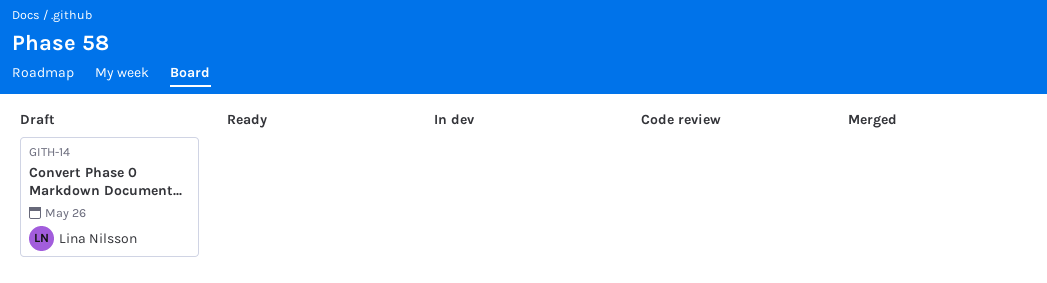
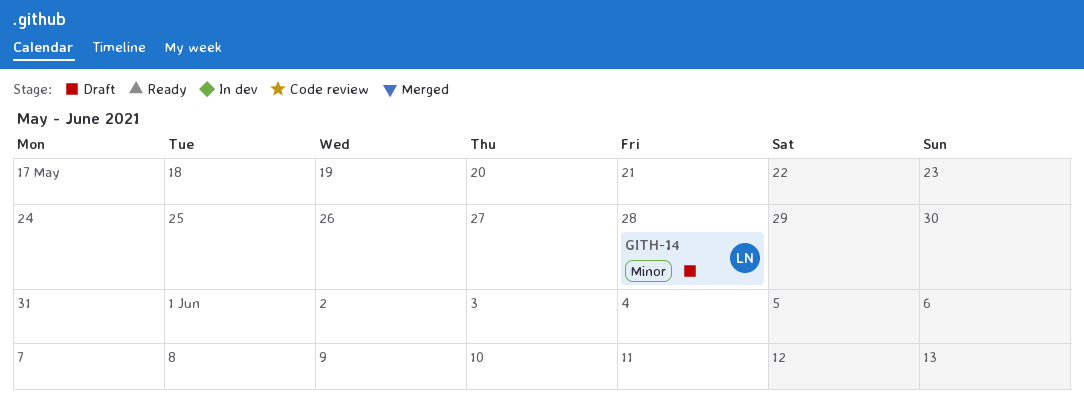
GITH-14, due: May 26 -> May 28

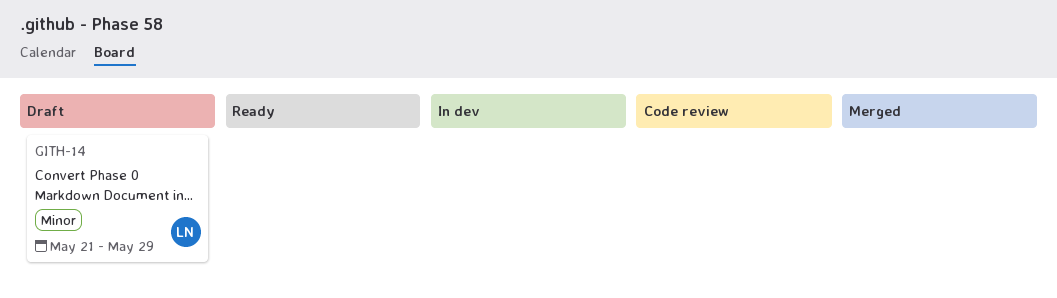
GITH-14, due: May 28 -> May 29

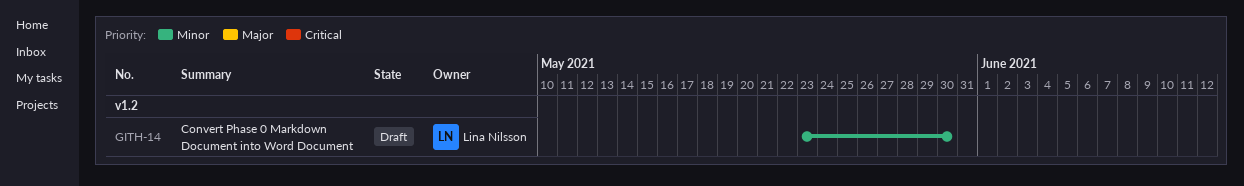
GITH-14, start: May 21 -> May 23
GITH-14, due: May 29 -> May 30

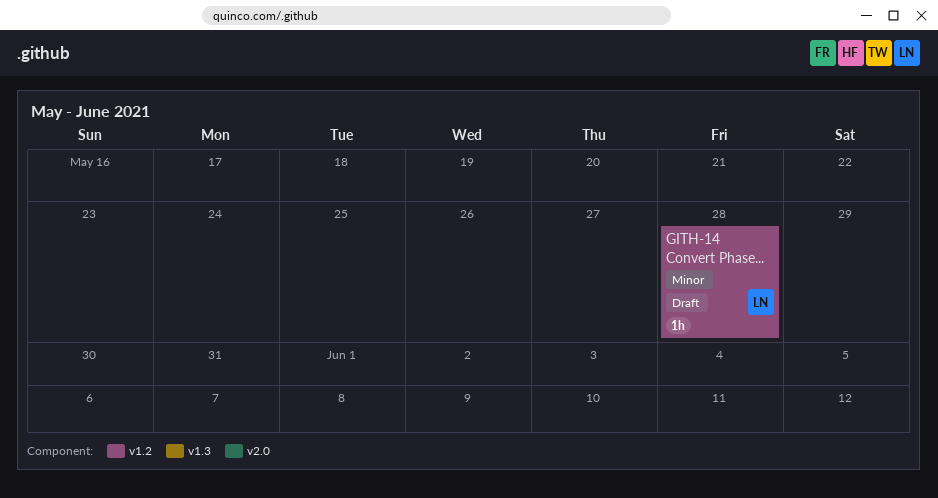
GITH-14, due: May 30 -> May 28

